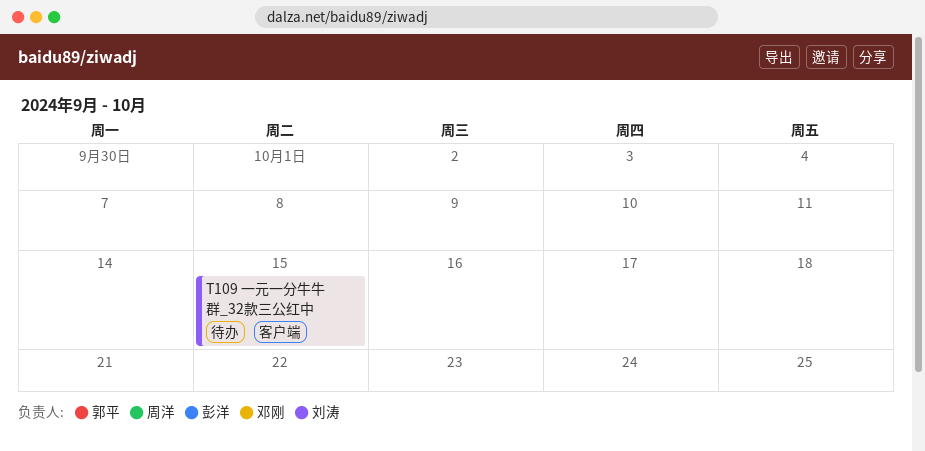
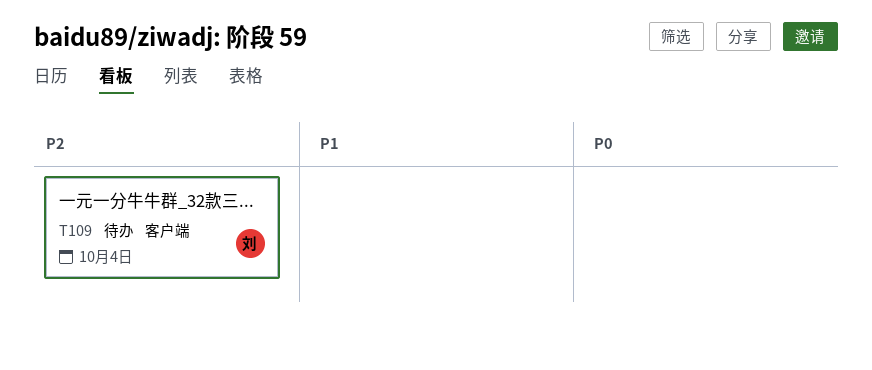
T109, due: Oct 15 -> Oct 4

